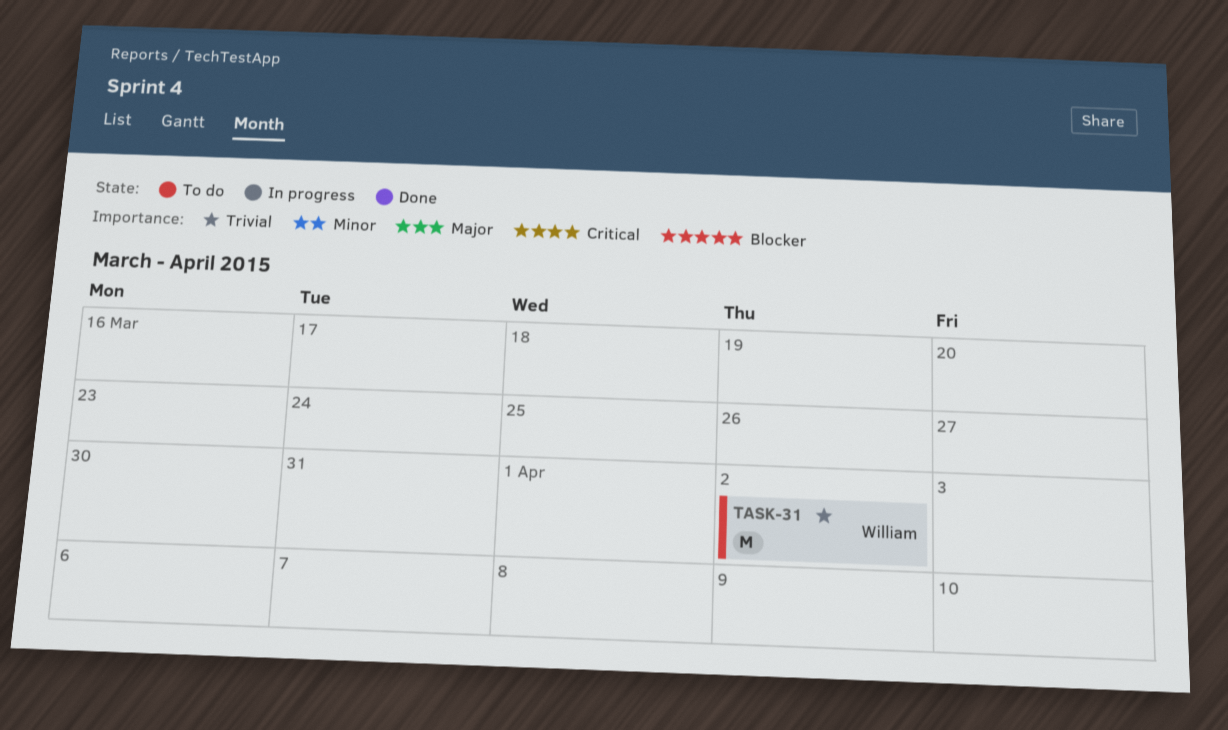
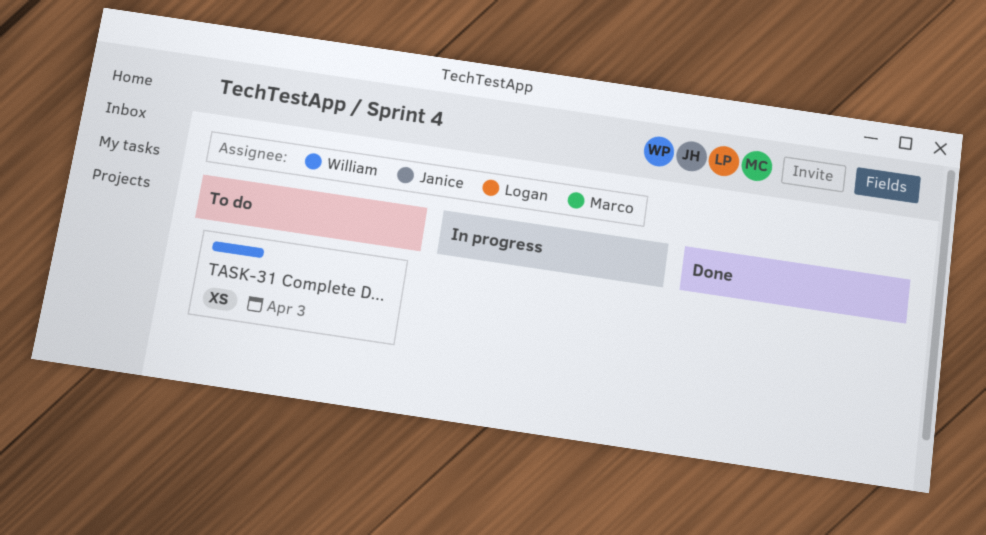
TASK-31, estimate: M -> XS
TASK-31, due: Apr 2 -> Apr 3

